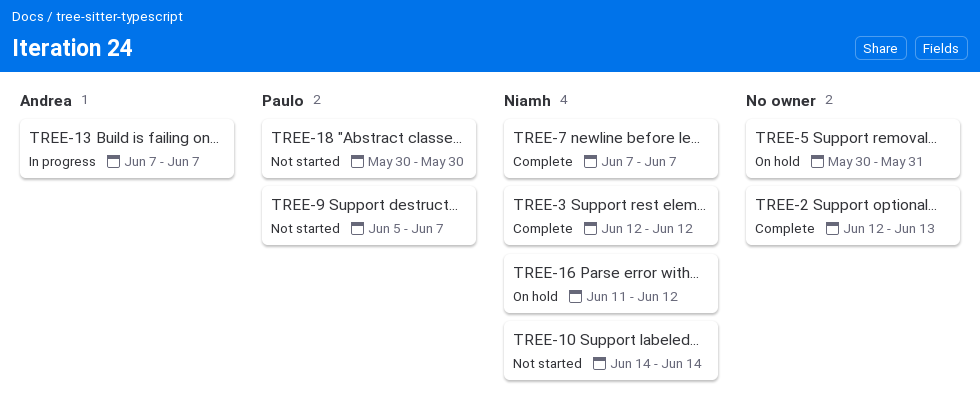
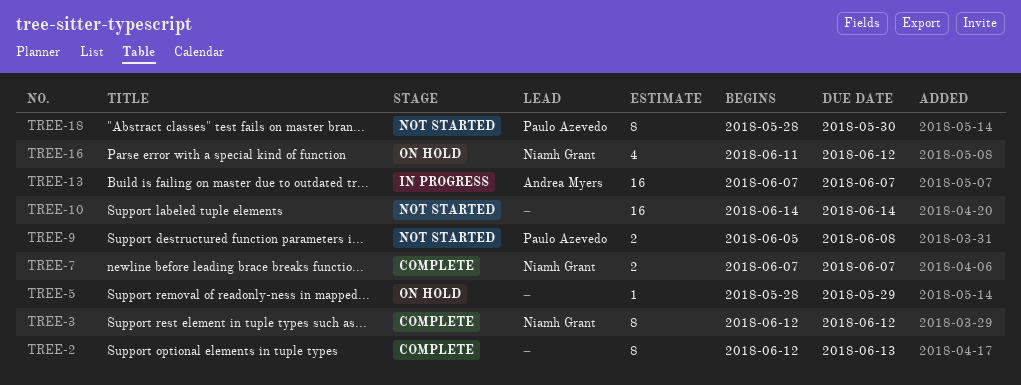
TREE-5, start: May 30 -> May 28
TREE-5, due: May 31 -> May 29
TREE-9, due: Jun 7 -> Jun 8
TREE-10, owner: Niamh Grant -> none
TREE-18, start: May 30 -> May 28

